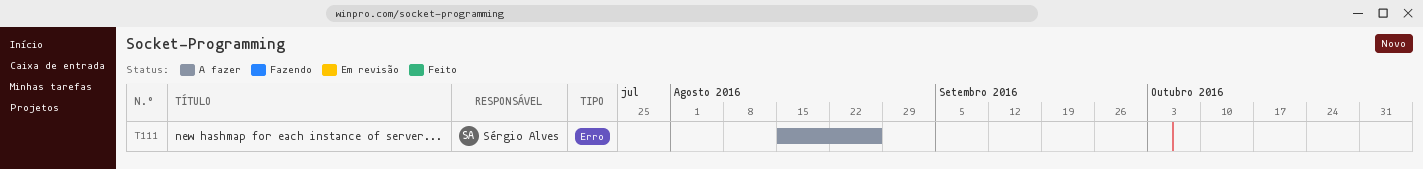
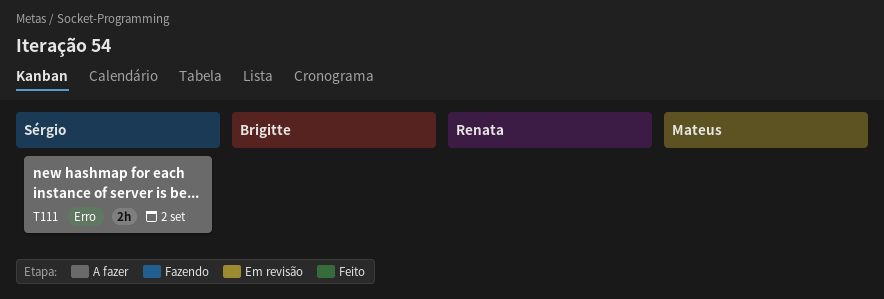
T111, due: Aug 26 -> Sep 2

